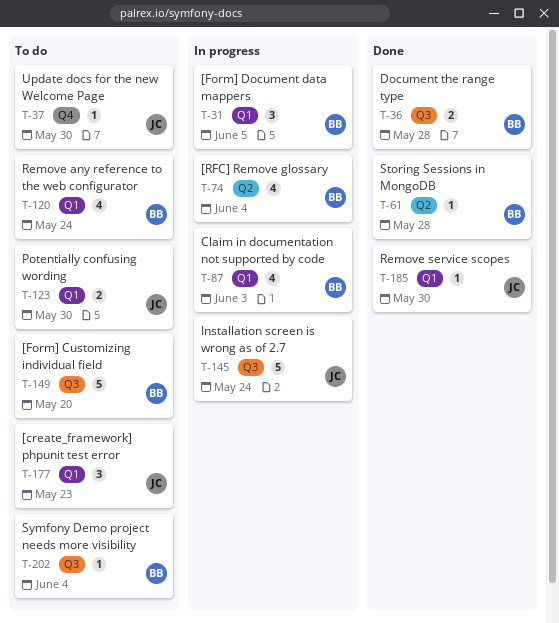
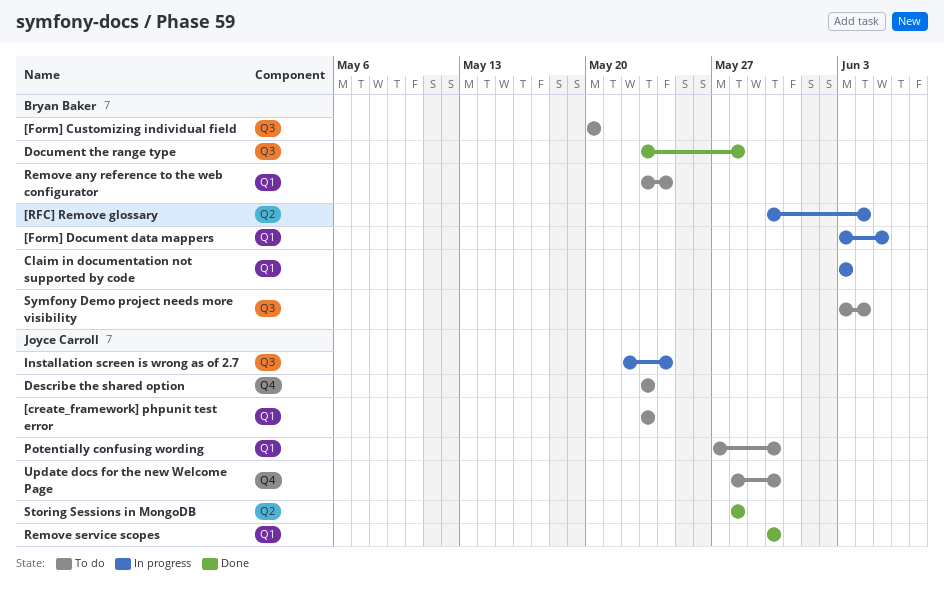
Describe the shared option: none -> present
Storing Sessions in MongoDB, owner: Bryan Baker -> Joyce Carroll

